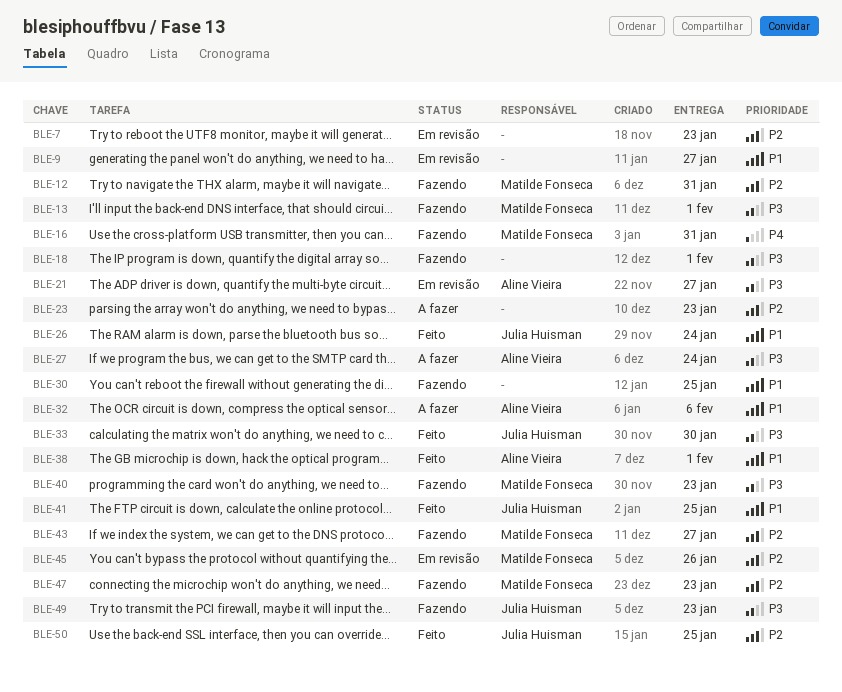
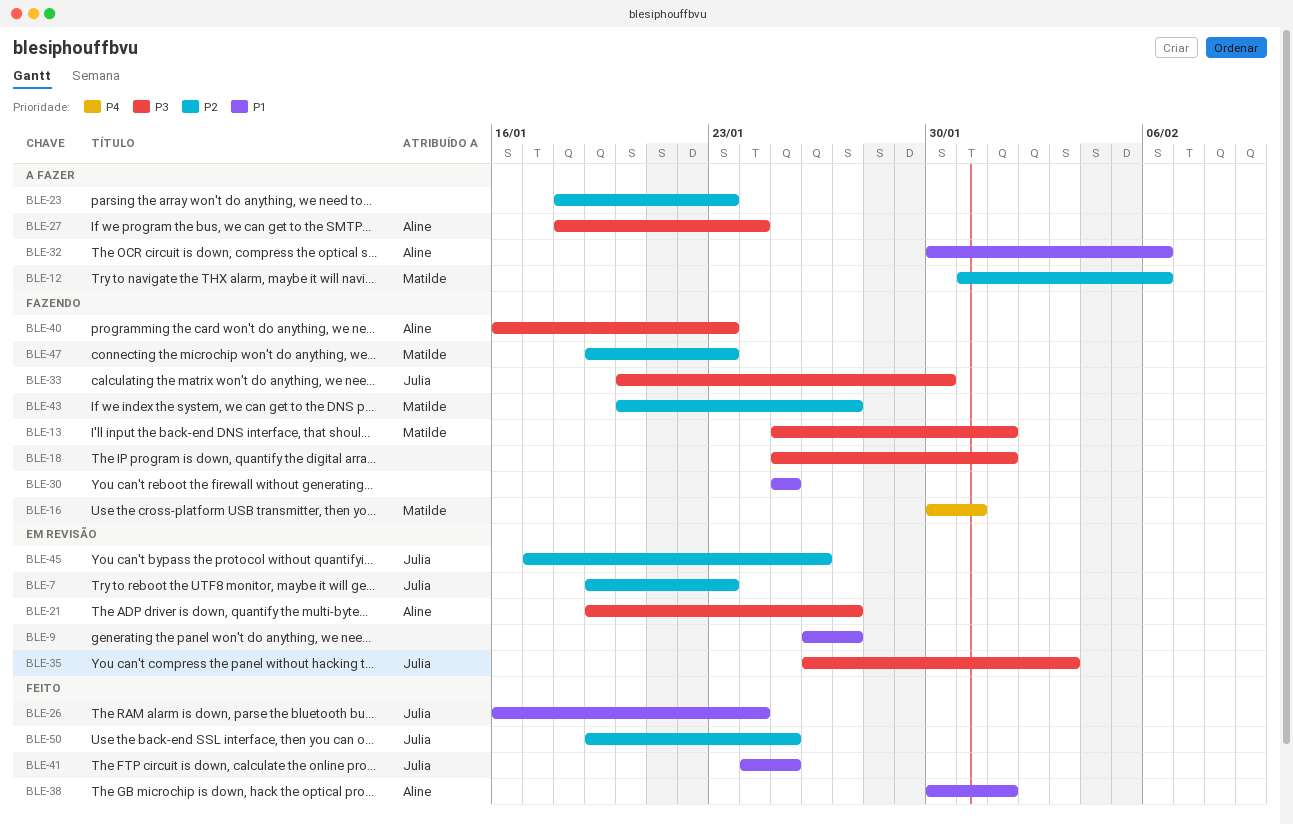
BLE-7, owner: none -> Julia Huisman
BLE-12, status: Fazendo -> A fazer
BLE-12, due: Jan 31 -> Feb 6
BLE-33, status: Feito -> Fazendo
BLE-35: none -> present
BLE-40, owner: Matilde Fonseca -> Aline Vieira
BLE-45, owner: Matilde Fonseca -> Julia Huisman
BLE-49: present -> none

